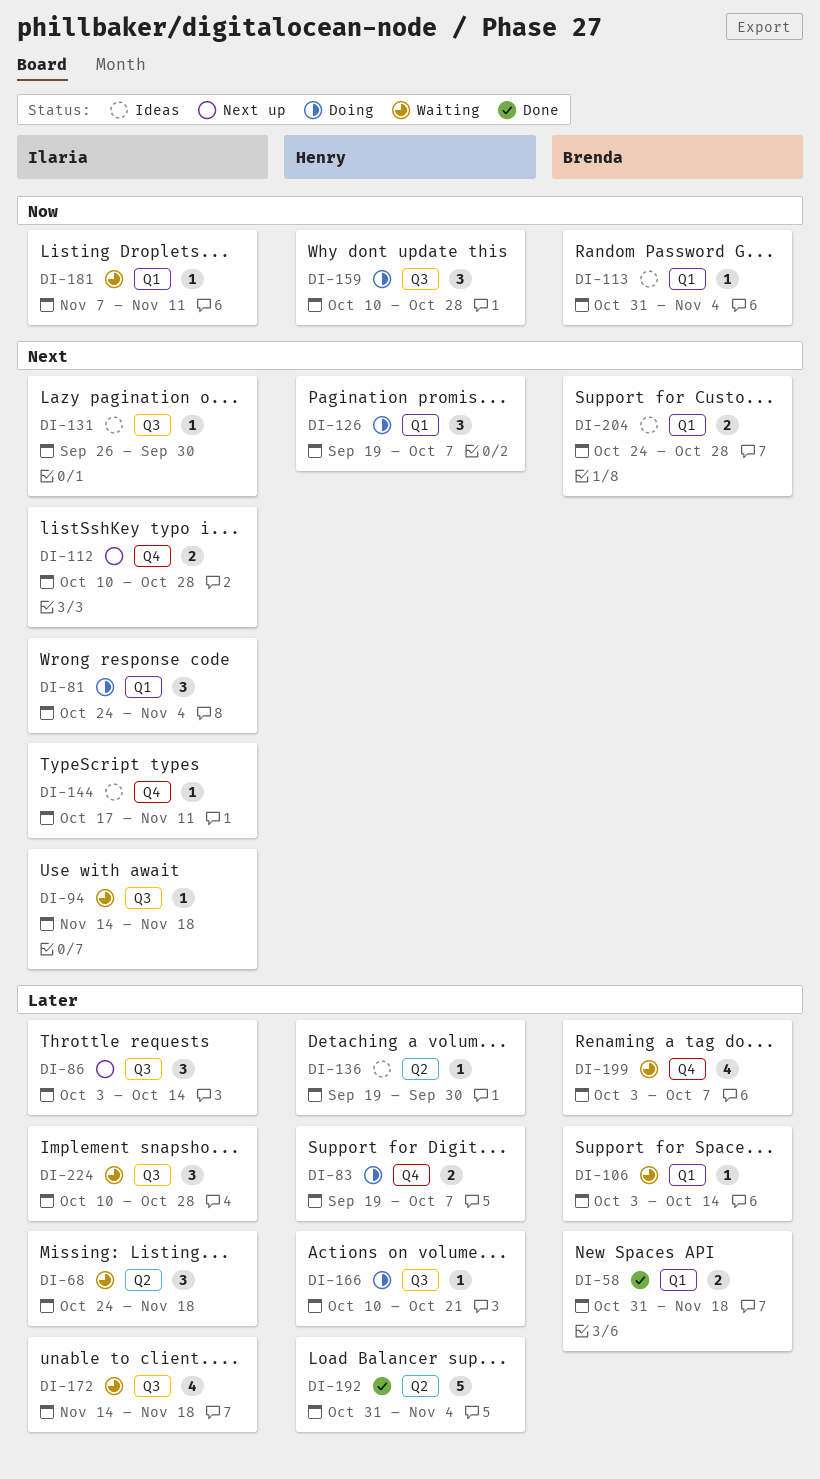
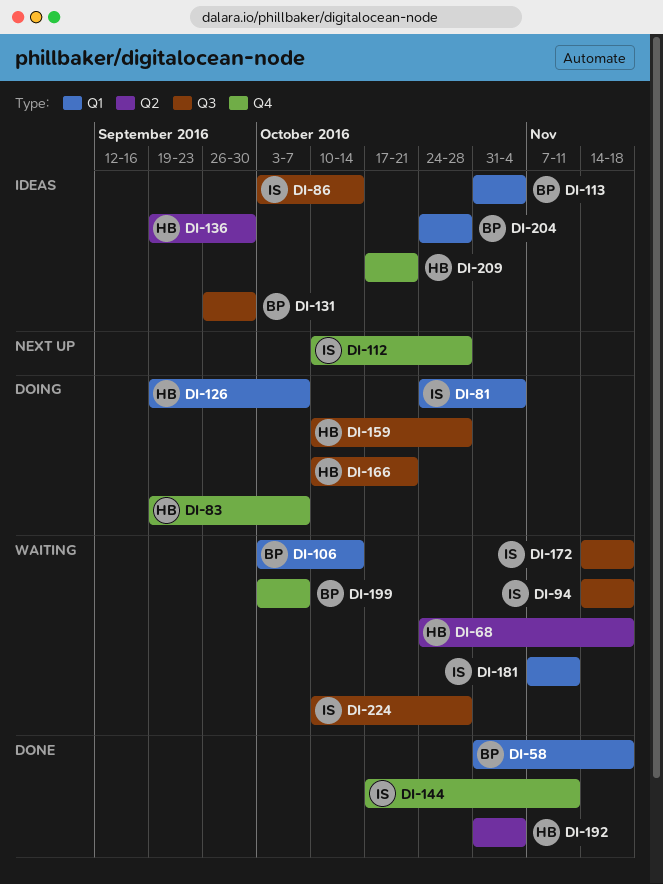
DI-68, owner: Ilaria -> Henry
DI-86, status: Next up -> Ideas
DI-131, owner: Ilaria -> Brenda
DI-144, status: Ideas -> Done
DI-209: none -> present

